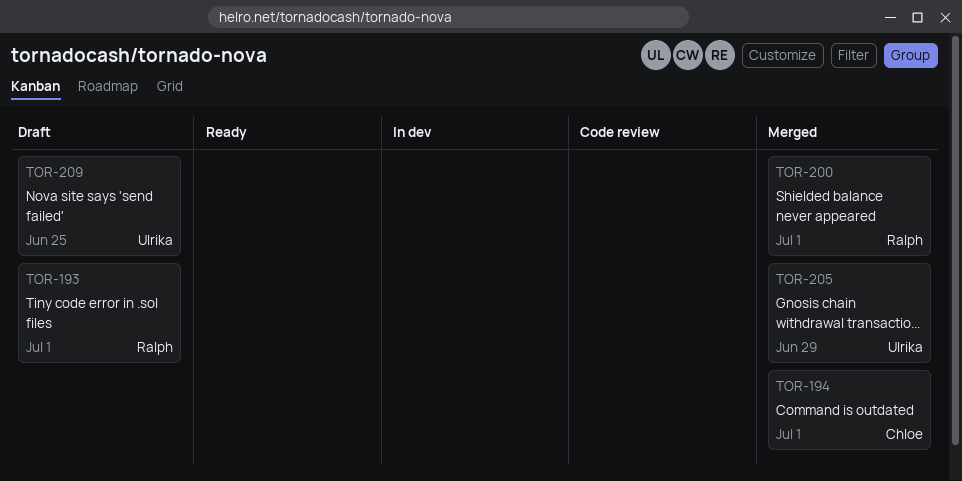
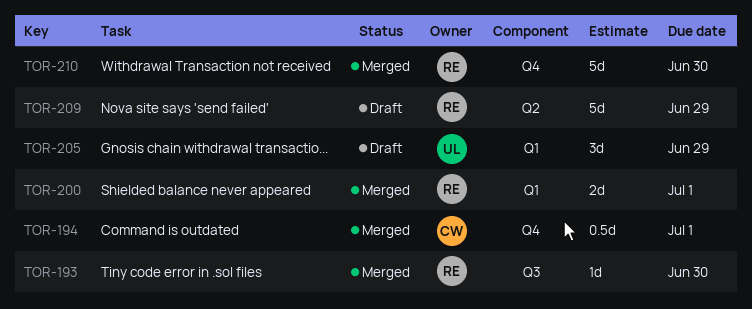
TOR-193, status: Draft -> Merged
TOR-193, due: Jul 1 -> Jun 30
TOR-205, status: Merged -> Draft
TOR-209, owner: Ulrika -> Ralph
TOR-209, due: Jun 25 -> Jun 29
TOR-210: none -> present

